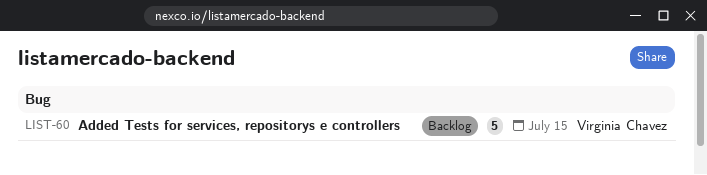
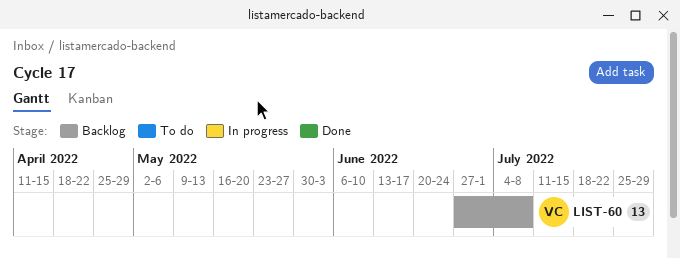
LIST-60, estimate: 5 -> 13
LIST-60, due: Jul 15 -> Jul 8

